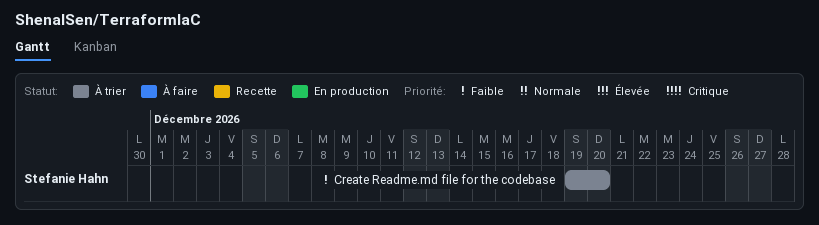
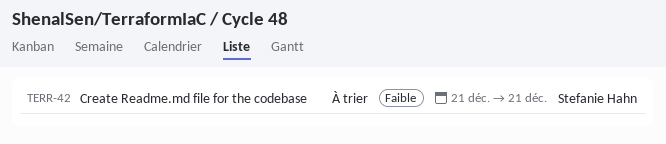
Create Readme.md file for the codebase, start: Dec 19 -> Dec 21
Create Readme.md file for the codebase, due: Dec 20 -> Dec 21

